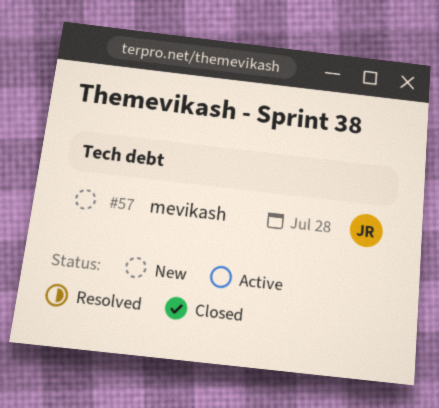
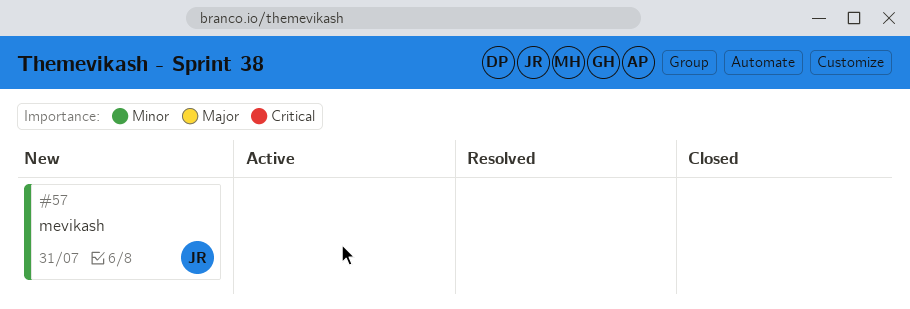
#57, due: Jul 28 -> Jul 31

